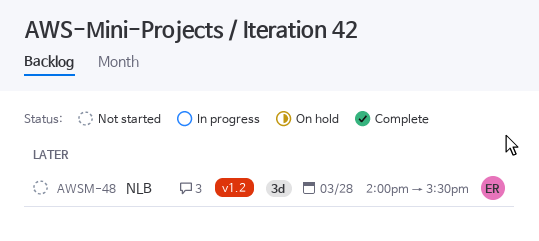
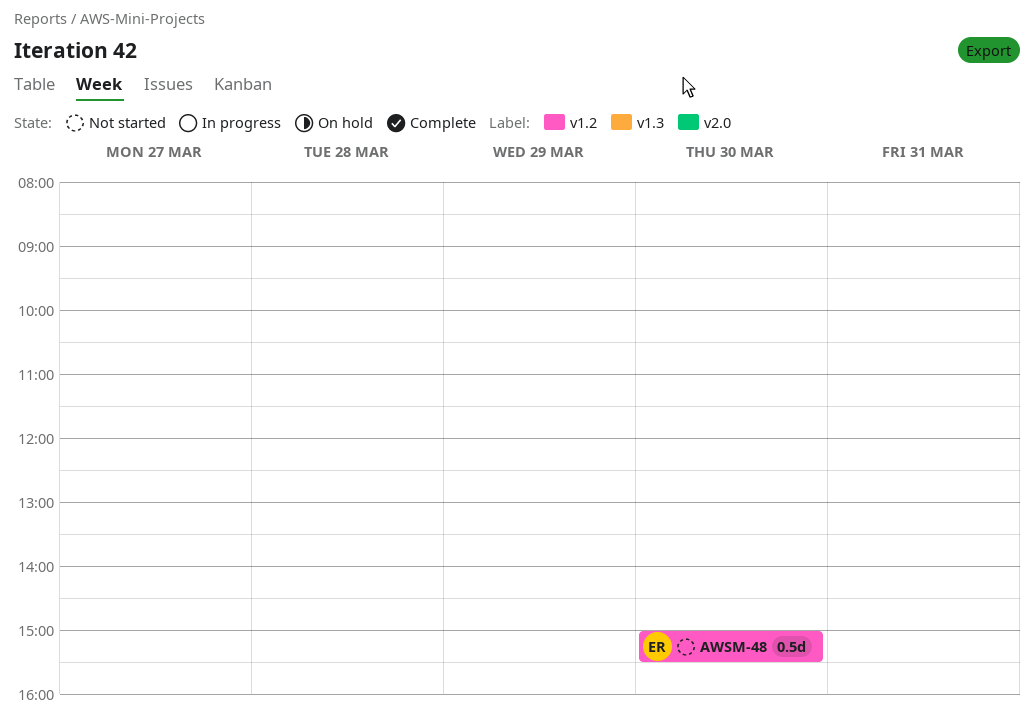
AWSM-48, estimate: 3d -> 0.5d
AWSM-48, day: Mar 28 -> Mar 30
AWSM-48, begins: 14:00 -> 15:00

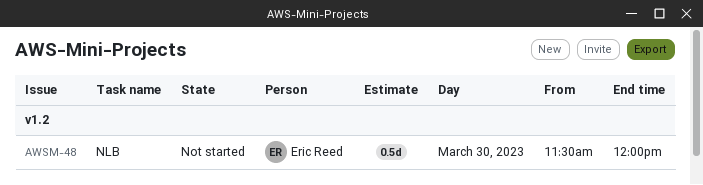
AWSM-48, begins: 15:00 -> 11:30
AWSM-48, ends: 15:30 -> 12:00

